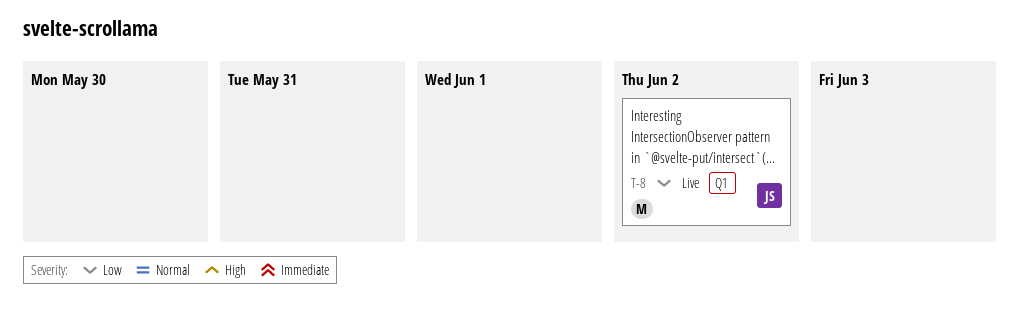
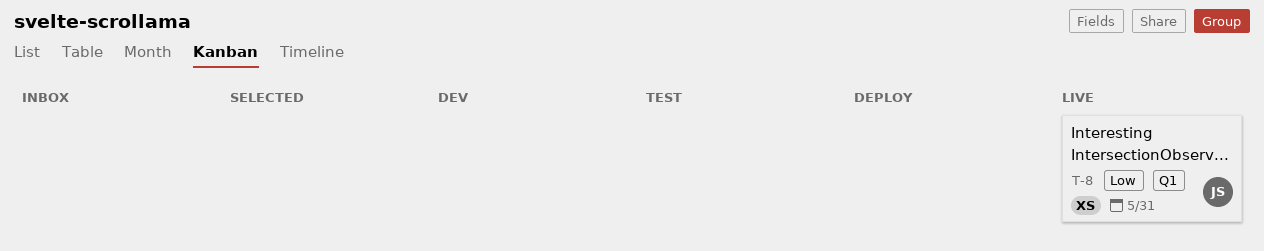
T-8, estimate: M -> XS
T-8, due: Jun 2 -> May 31

